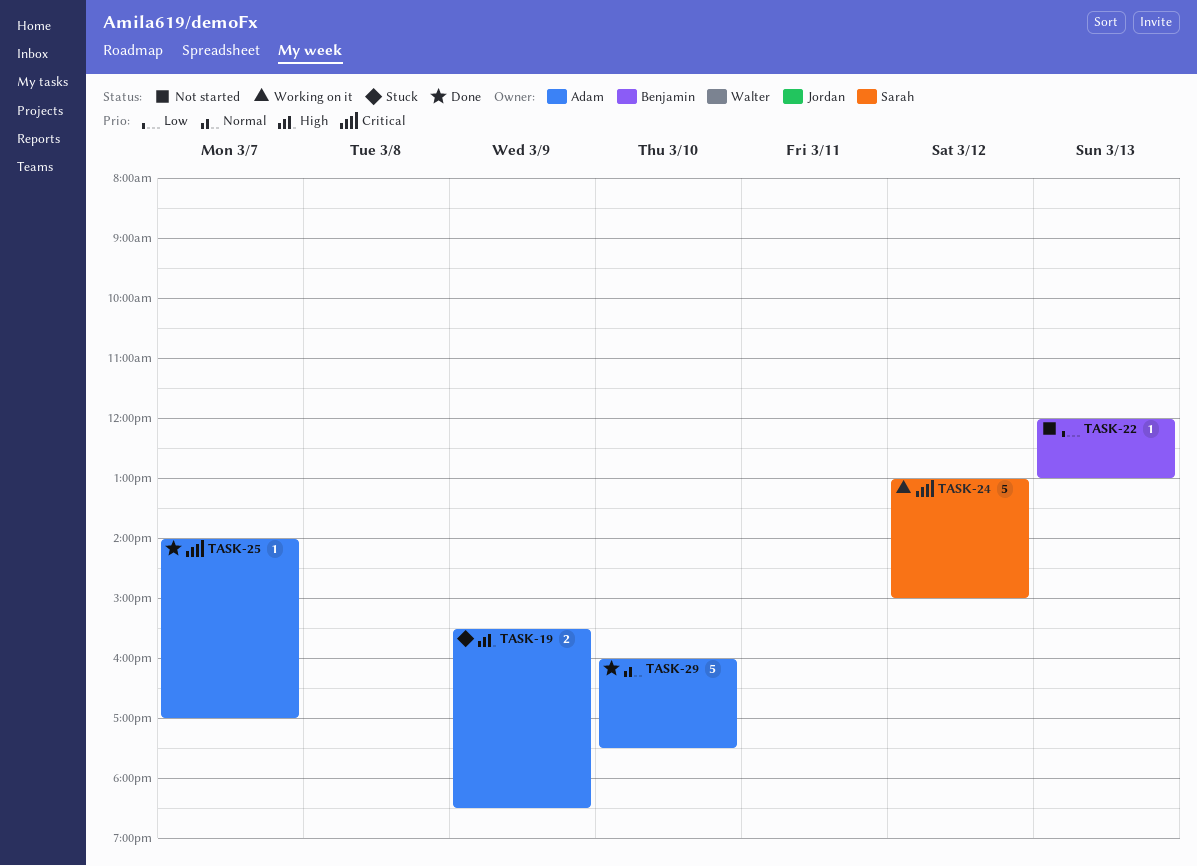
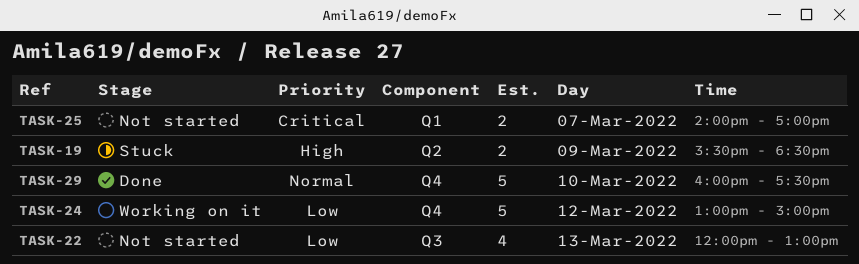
TASK-22, estimate: 1 -> 4
TASK-24, priority: Critical -> Low
TASK-25, status: Done -> Not started
TASK-25, estimate: 1 -> 2

